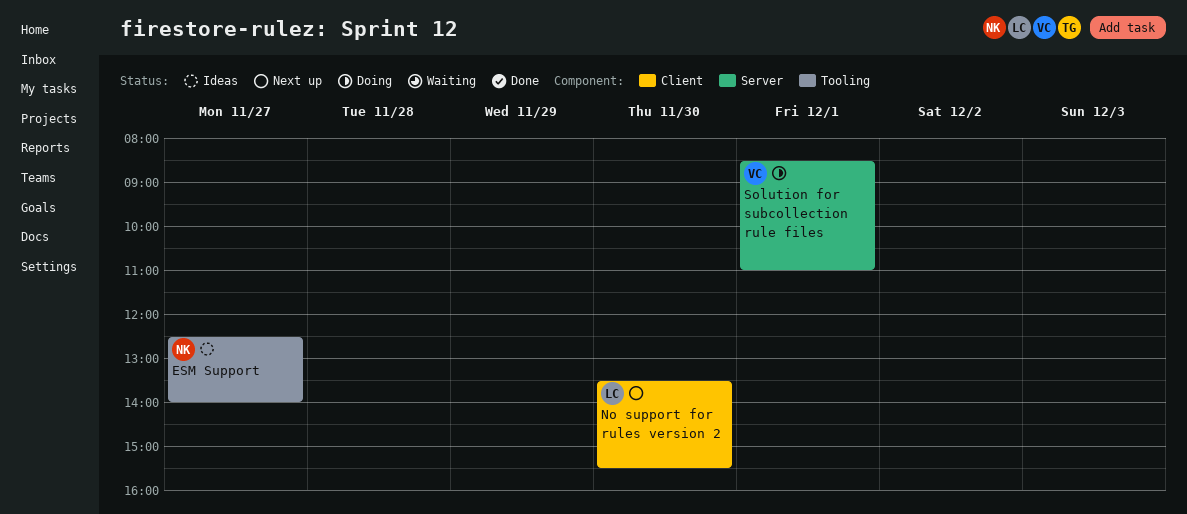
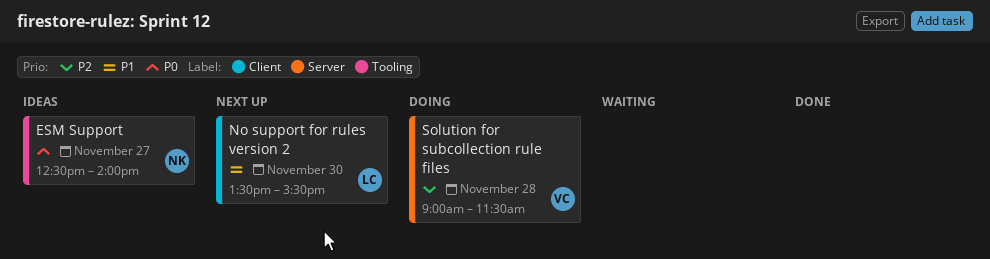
Solution for subcollection rule files, day: Dec 1 -> Nov 28
Solution for subcollection rule files, begins: 08:30 -> 09:00
Solution for subcollection rule files, ends: 11:00 -> 11:30

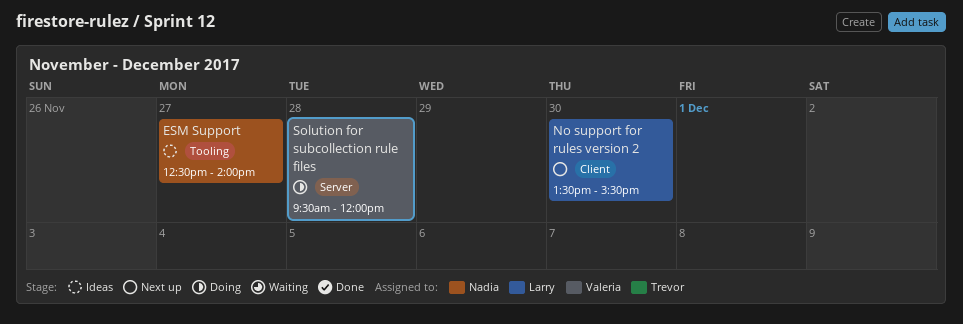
Solution for subcollection rule files, begins: 09:00 -> 09:30
Solution for subcollection rule files, ends: 11:30 -> 12:00

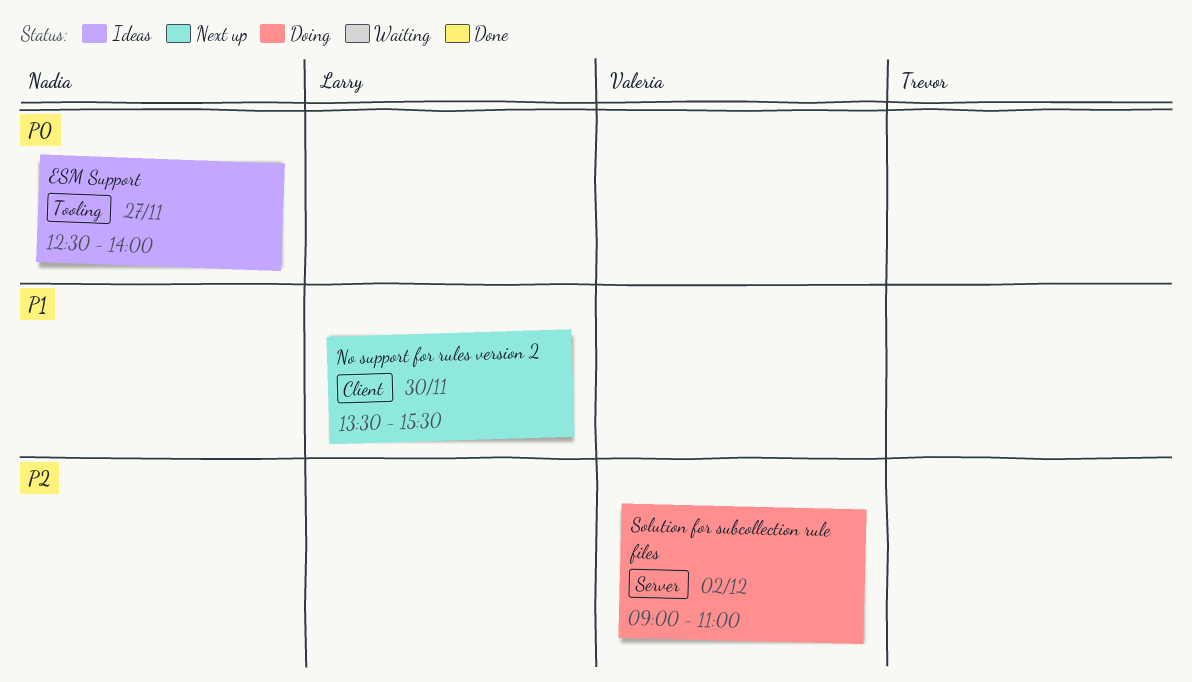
Solution for subcollection rule files, day: Nov 28 -> Dec 2
Solution for subcollection rule files, begins: 09:30 -> 09:00
Solution for subcollection rule files, ends: 12:00 -> 11:00

